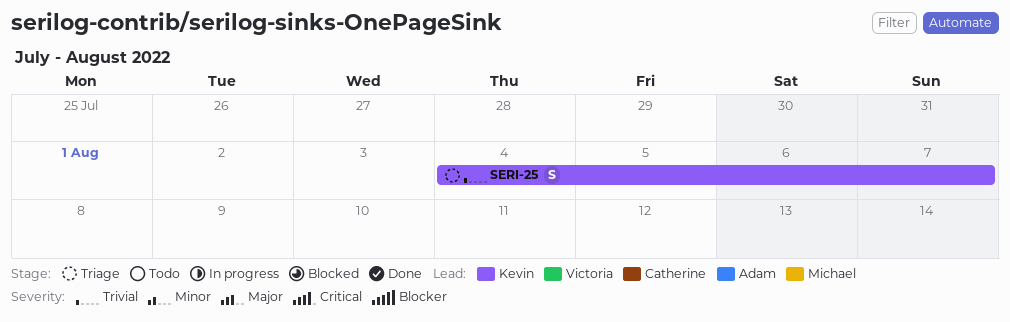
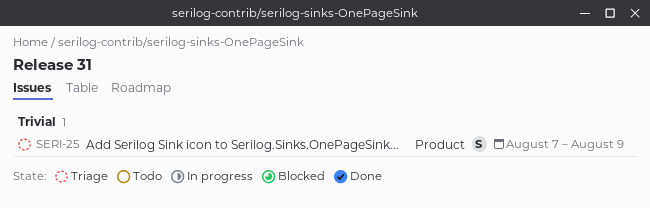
SERI-25, start: Aug 4 -> Aug 7
SERI-25, due: Aug 7 -> Aug 9

